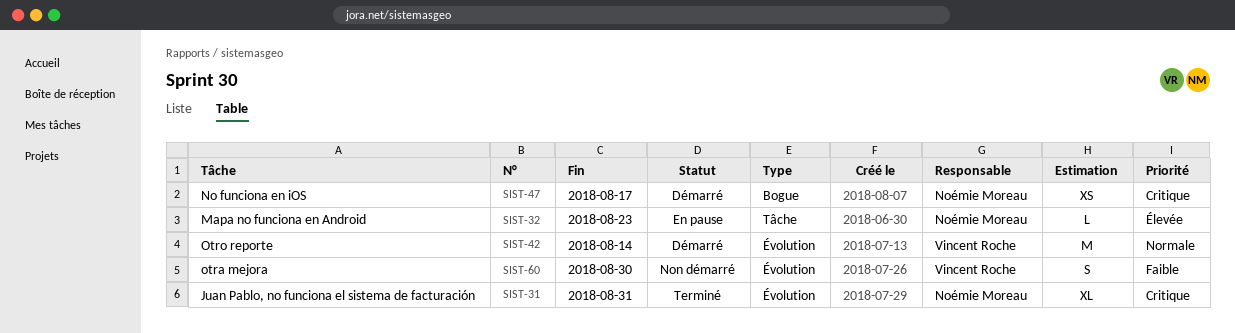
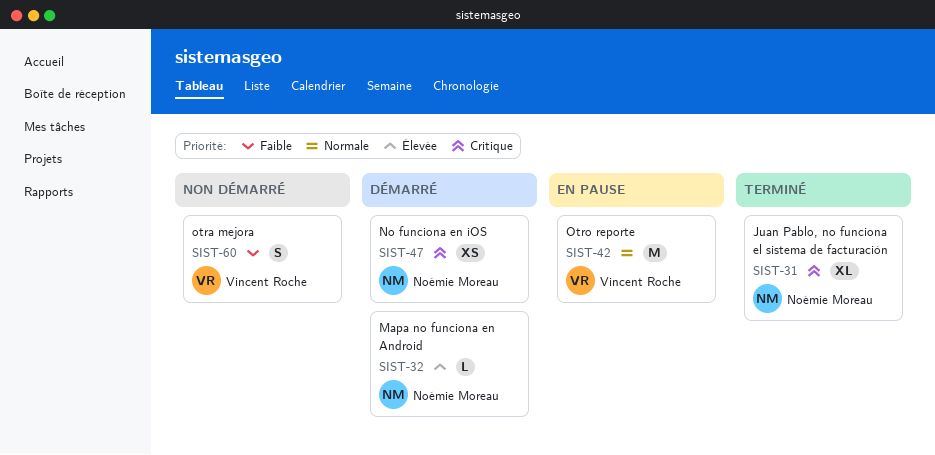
SIST-32, status: En pause -> Démarré
SIST-42, status: Démarré -> En pause

